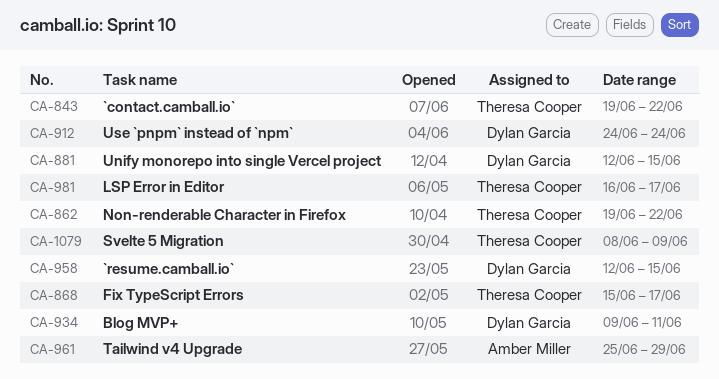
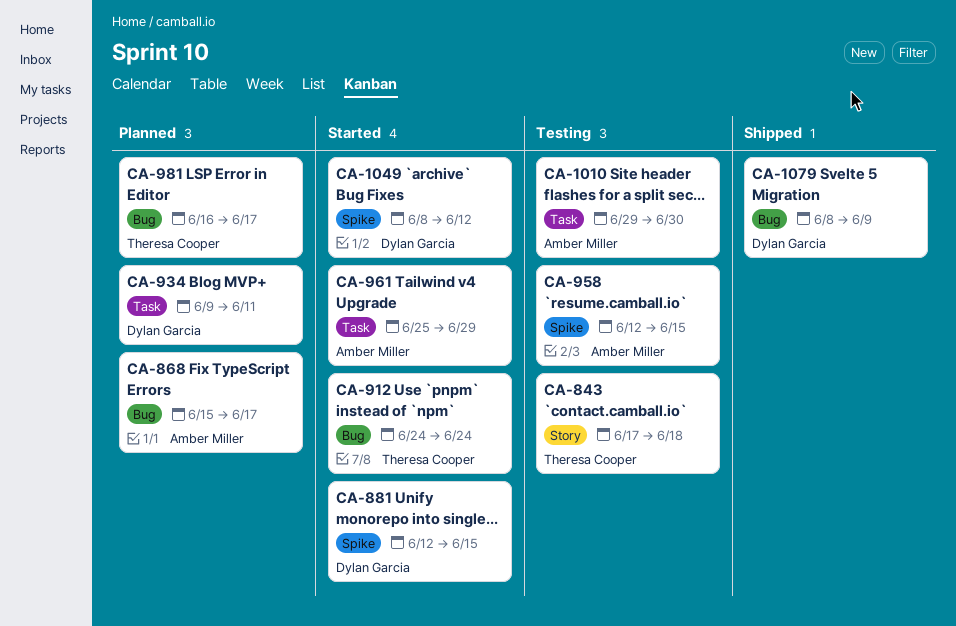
CA-843, start: Jun 19 -> Jun 17
CA-843, due: Jun 22 -> Jun 18
CA-862: present -> none
CA-868, owner: Theresa Cooper -> Amber Miller
CA-912, owner: Dylan Garcia -> Theresa Cooper
CA-958, owner: Dylan Garcia -> Amber Miller
CA-1010: none -> present
CA-1049: none -> present
CA-1079, owner: Theresa Cooper -> Dylan Garcia

